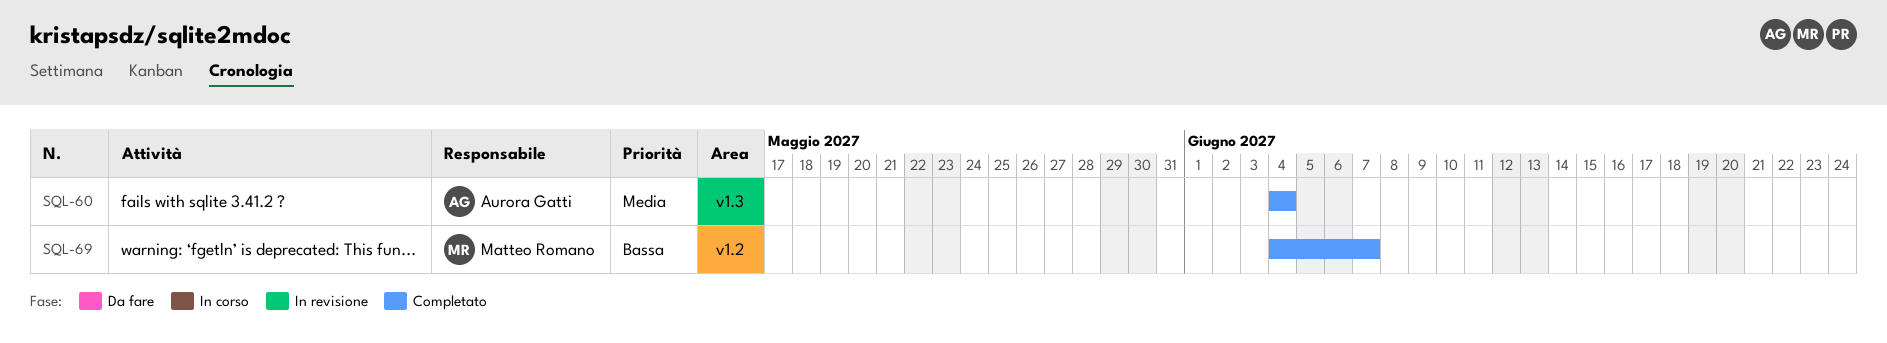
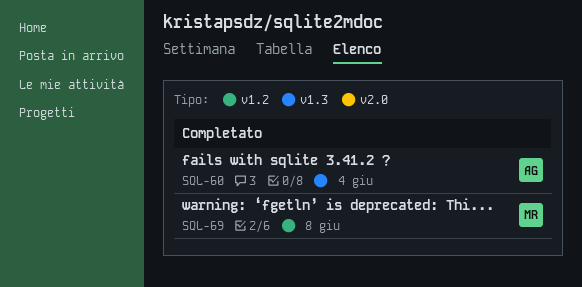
SQL-69, due: Jun 7 -> Jun 8

